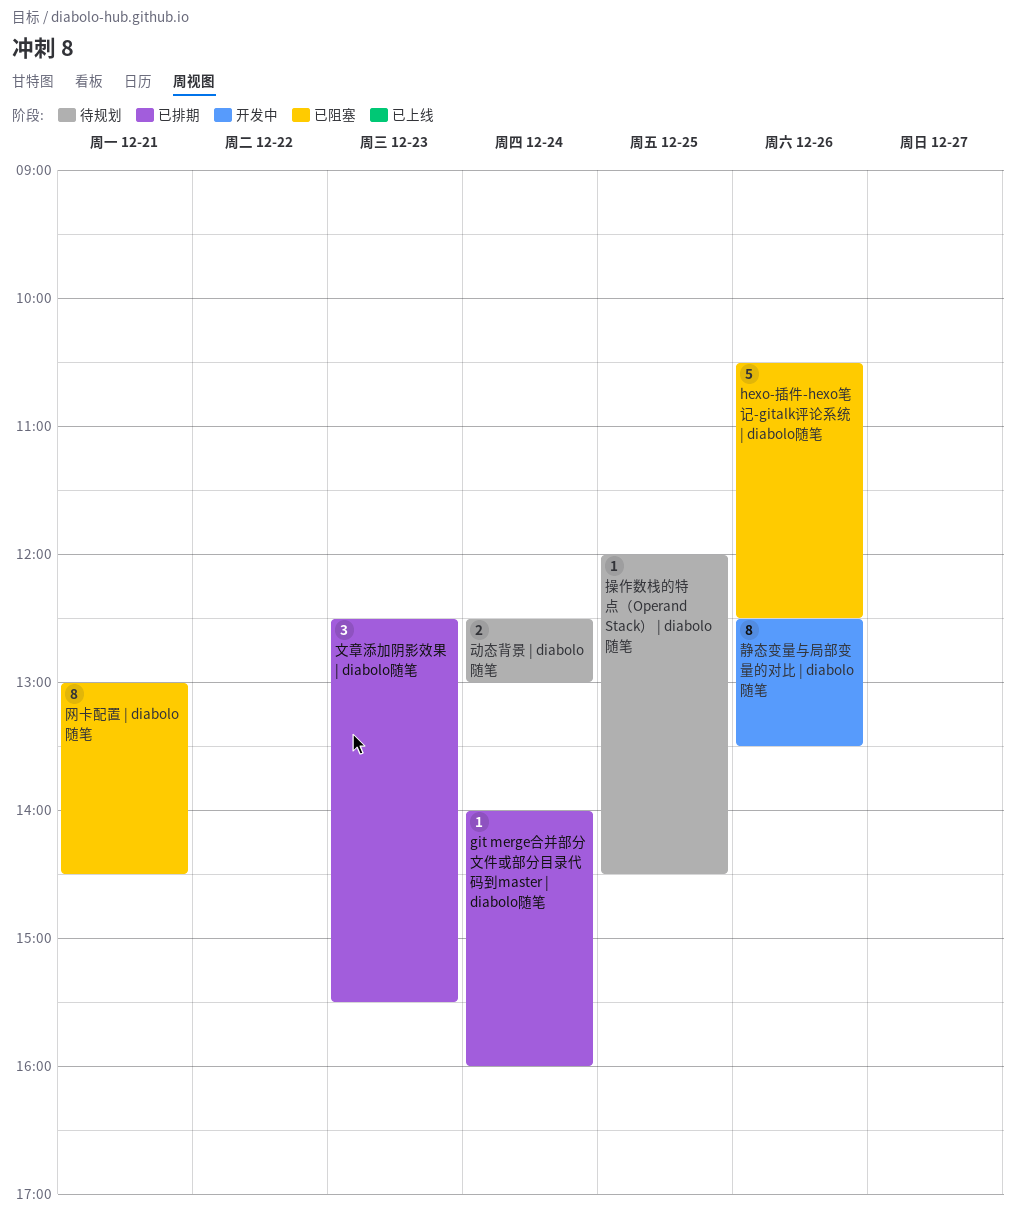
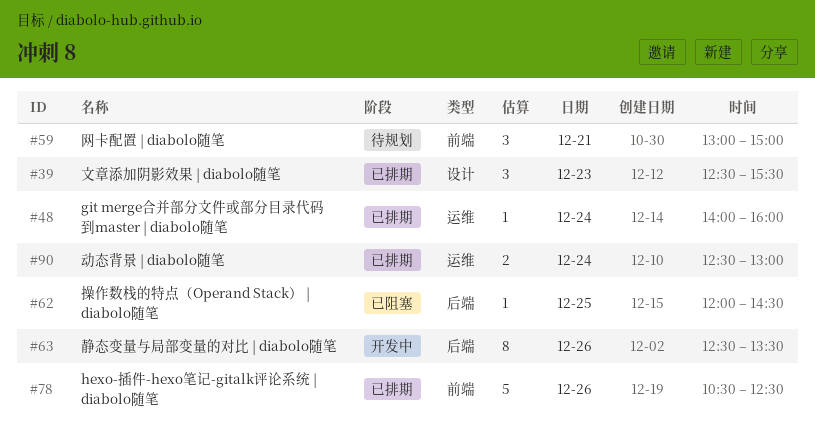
hexo-插件-hexo笔记-gitalk评论系统 | diabolo随笔, status: 已阻塞 -> 已排期
动态背景 | diabolo随笔, status: 待规划 -> 已排期
操作数栈的特点（Operand Stack） | diabolo随笔, status: 待规划 -> 已阻塞
网卡配置 | diabolo随笔, status: 已阻塞 -> 待规划
网卡配置 | diabolo随笔, estimate: 8 -> 3
网卡配置 | diabolo随笔, ends: 14:30 -> 15:00

